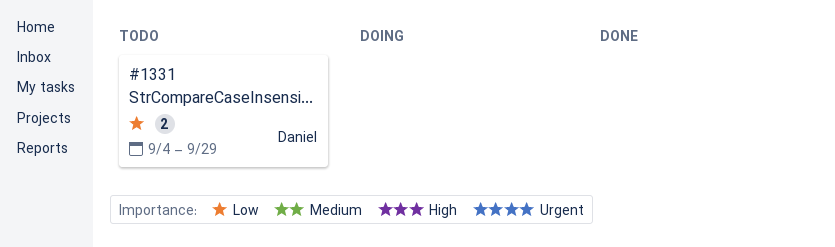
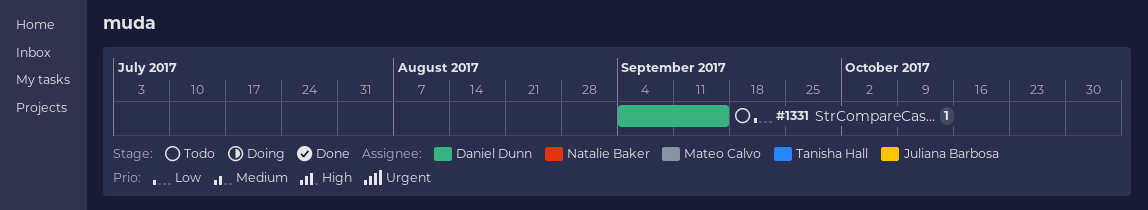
#1331, estimate: 2 -> 1
#1331, due: Sep 29 -> Sep 15

